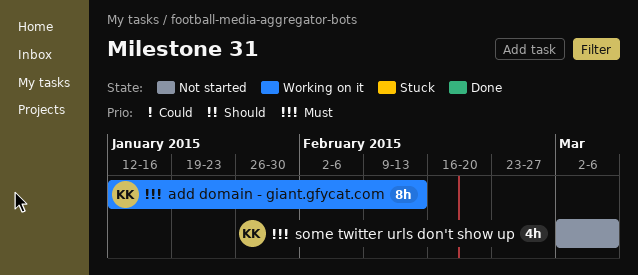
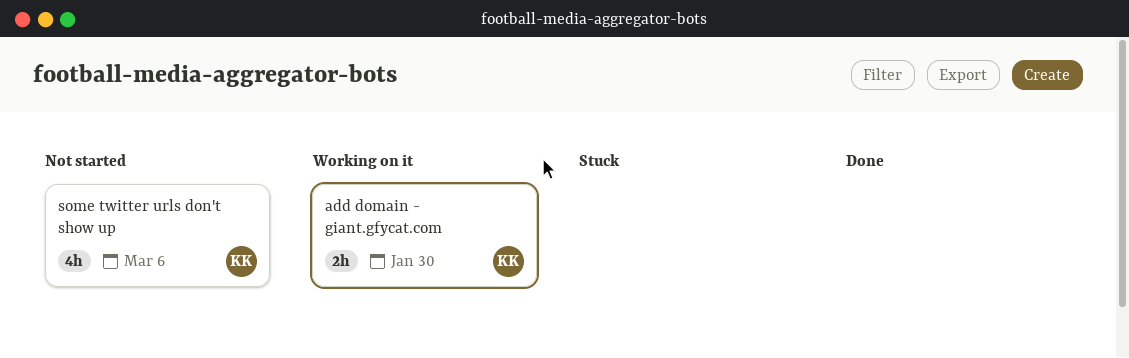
add domain - giant.gfycat.com, estimate: 8h -> 2h
add domain - giant.gfycat.com, due: Feb 13 -> Jan 30

